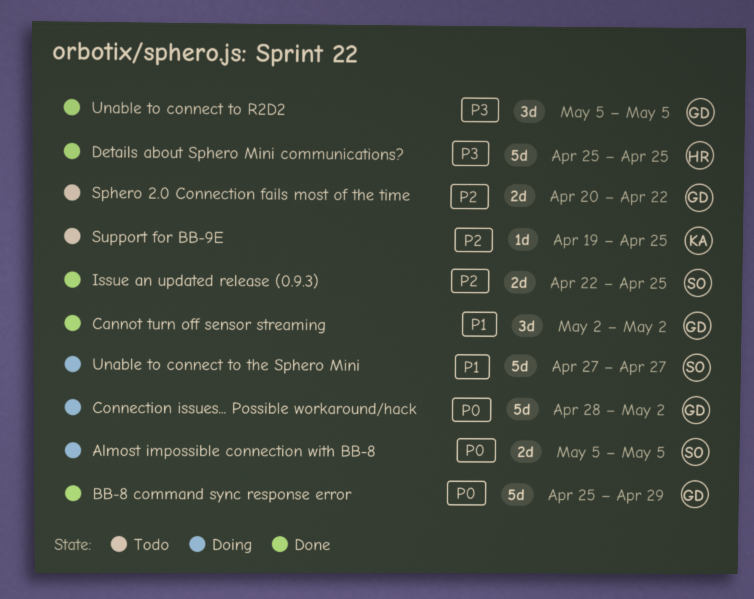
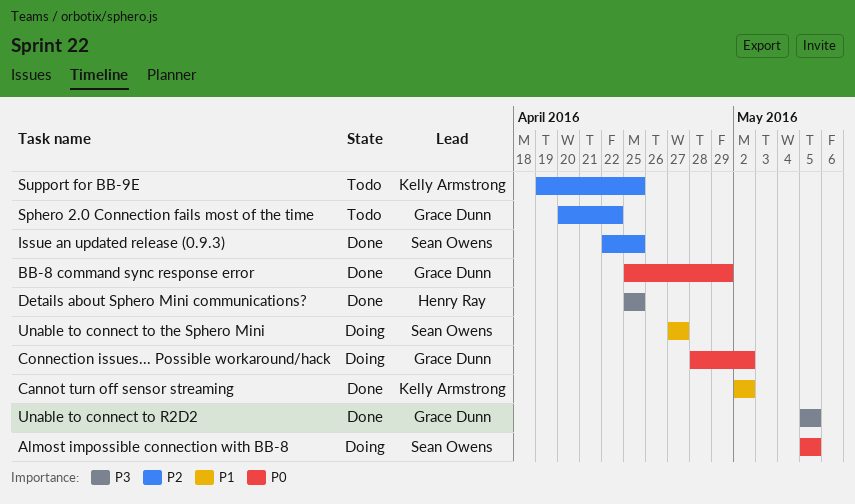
Cannot turn off sensor streaming, owner: Grace Dunn -> Kelly Armstrong

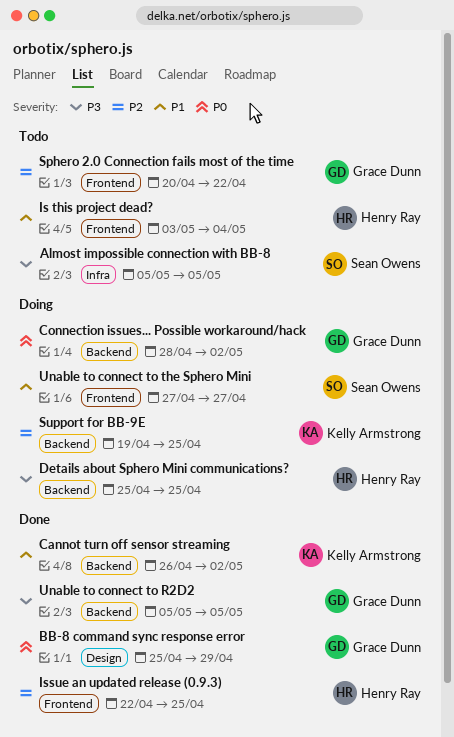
Almost impossible connection with BB-8, status: Doing -> Todo
Almost impossible connection with BB-8, priority: P0 -> P3
Cannot turn off sensor streaming, start: May 2 -> Apr 26
Details about Sphero Mini communications?, status: Done -> Doing
Is this project dead?: none -> present
Issue an updated release (0.9.3), owner: Sean Owens -> Henry Ray
Support for BB-9E, status: Todo -> Doing

